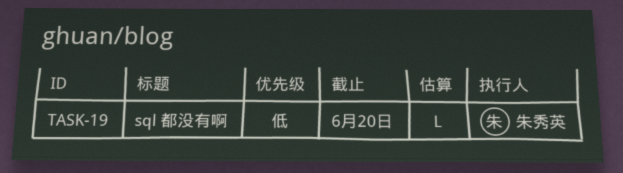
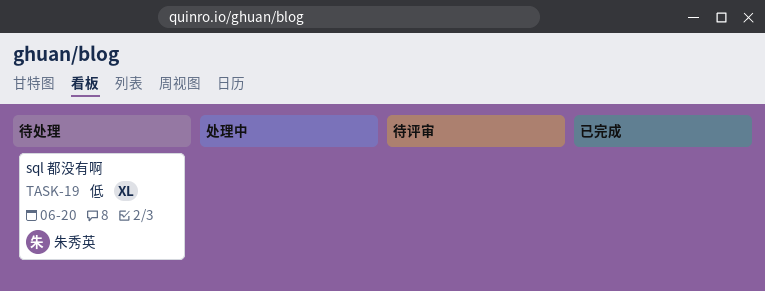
TASK-19, estimate: L -> XL

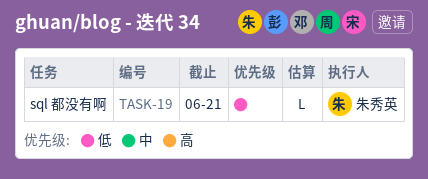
TASK-19, estimate: XL -> L
TASK-19, due: Jun 20 -> Jun 21

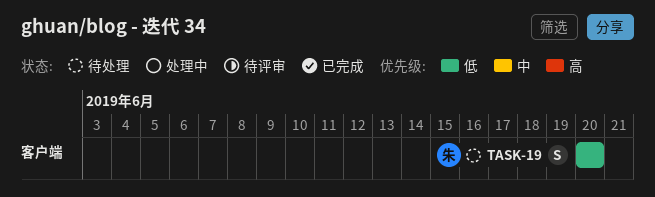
TASK-19, estimate: L -> S
TASK-19, due: Jun 21 -> Jun 20

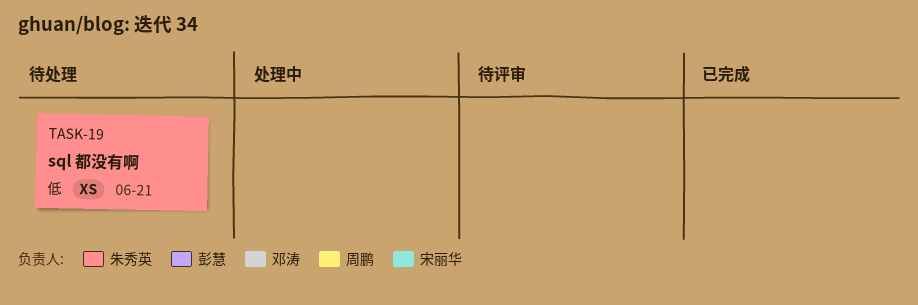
TASK-19, estimate: S -> XS
TASK-19, due: Jun 20 -> Jun 21

